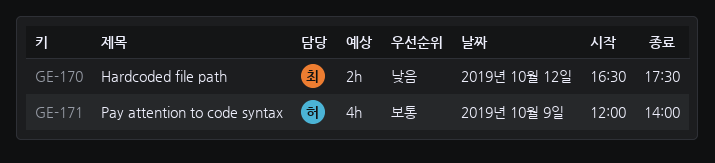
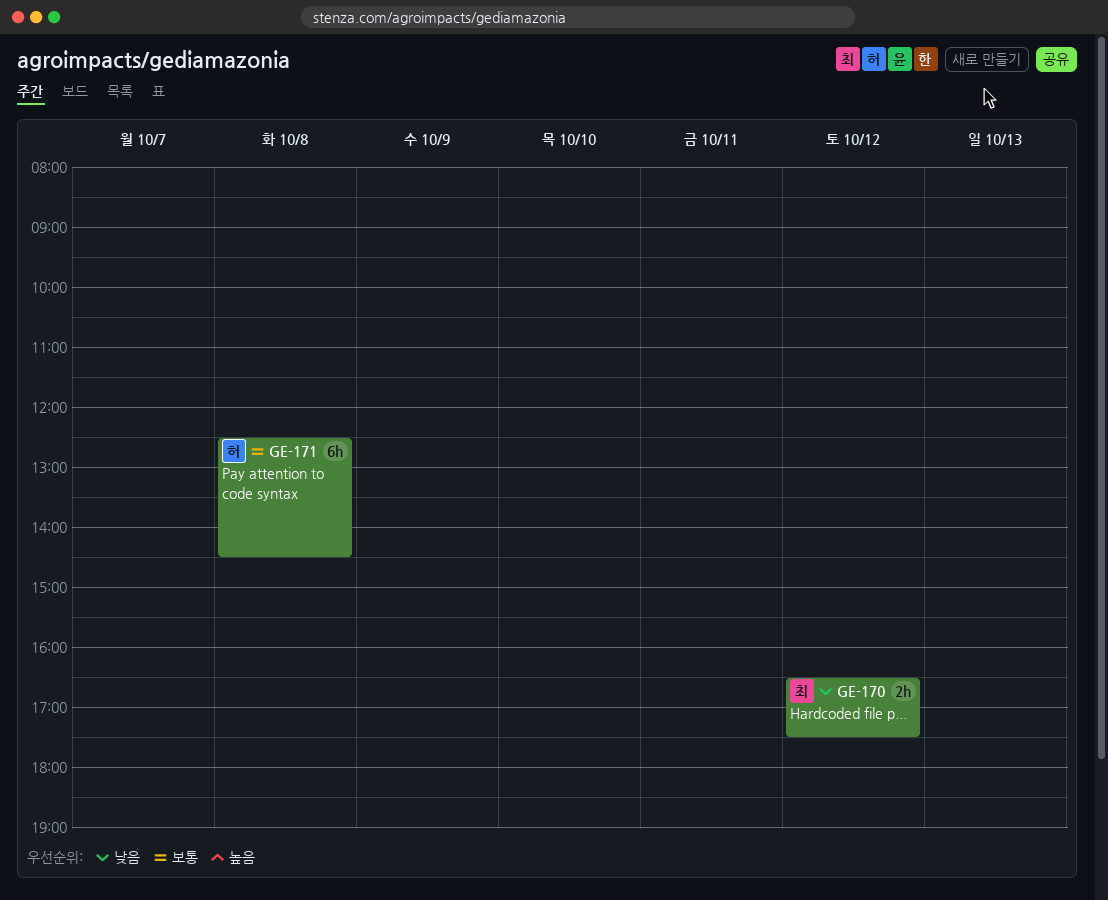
GE-171, estimate: 4h -> 6h
GE-171, day: Oct 9 -> Oct 8
GE-171, begins: 12:00 -> 12:30
GE-171, ends: 14:00 -> 14:30

